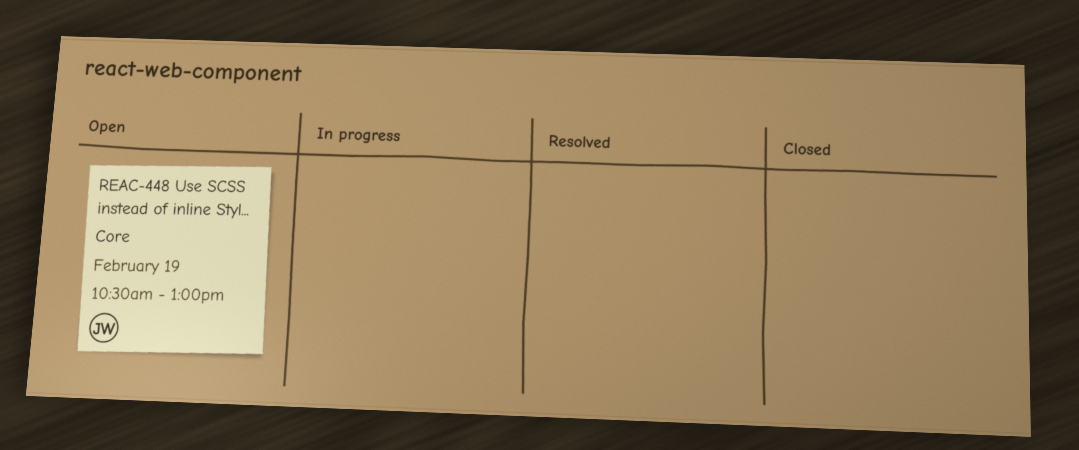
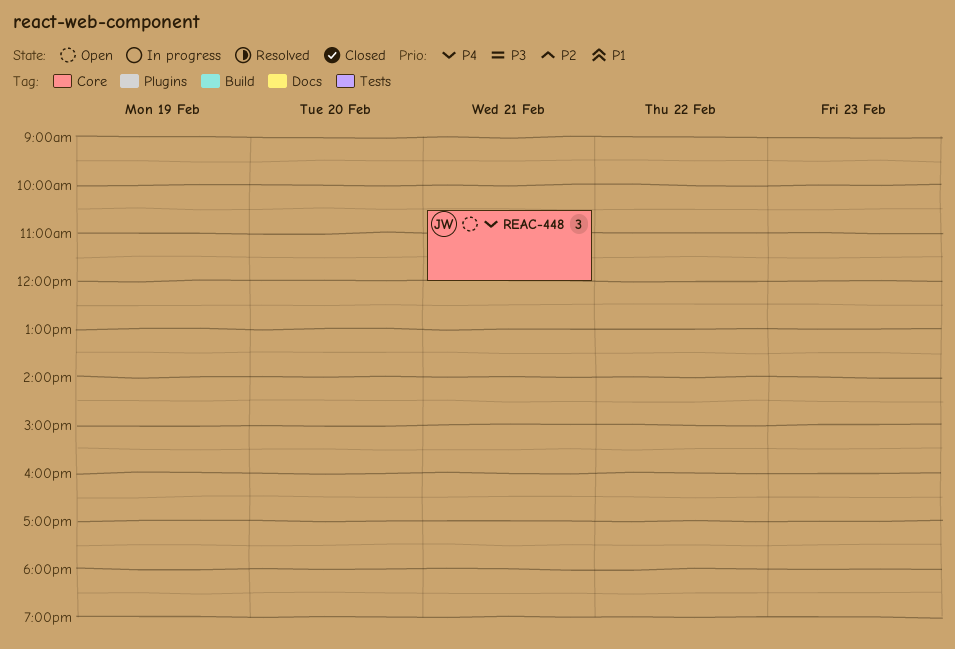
REAC-448, day: Feb 19 -> Feb 21
REAC-448, ends: 13:00 -> 12:00

